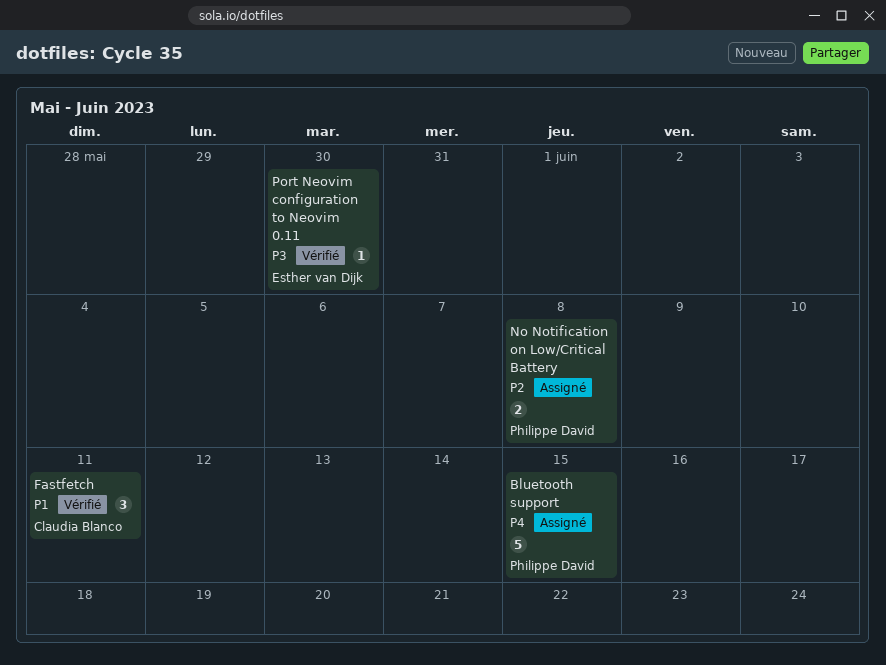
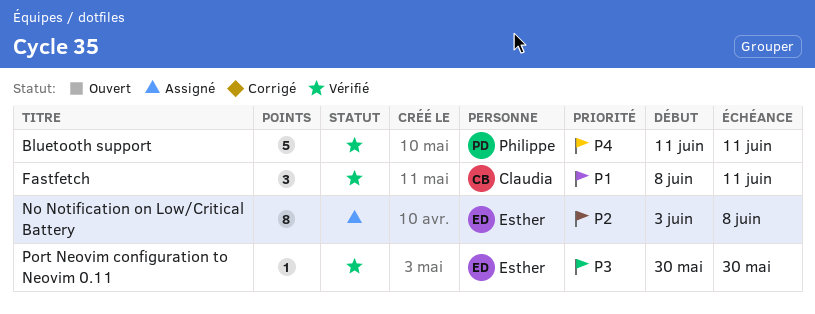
Bluetooth support, status: Assigné -> Vérifié
Bluetooth support, due: Jun 15 -> Jun 11
No Notification on Low/Critical Battery, owner: Philippe David -> Esther van Dijk
No Notification on Low/Critical Battery, estimate: 2 -> 8

